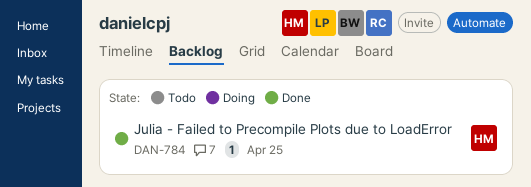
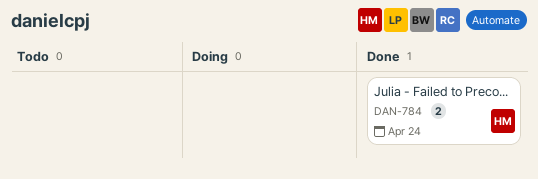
DAN-784, estimate: 1 -> 2
DAN-784, due: Apr 25 -> Apr 24

